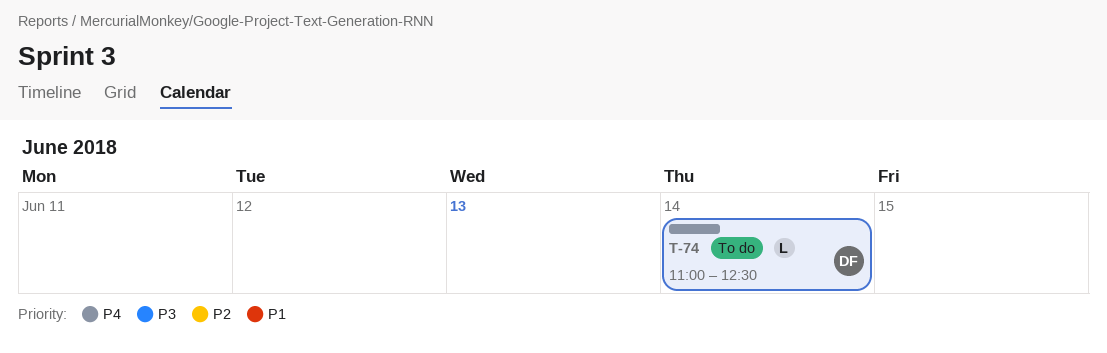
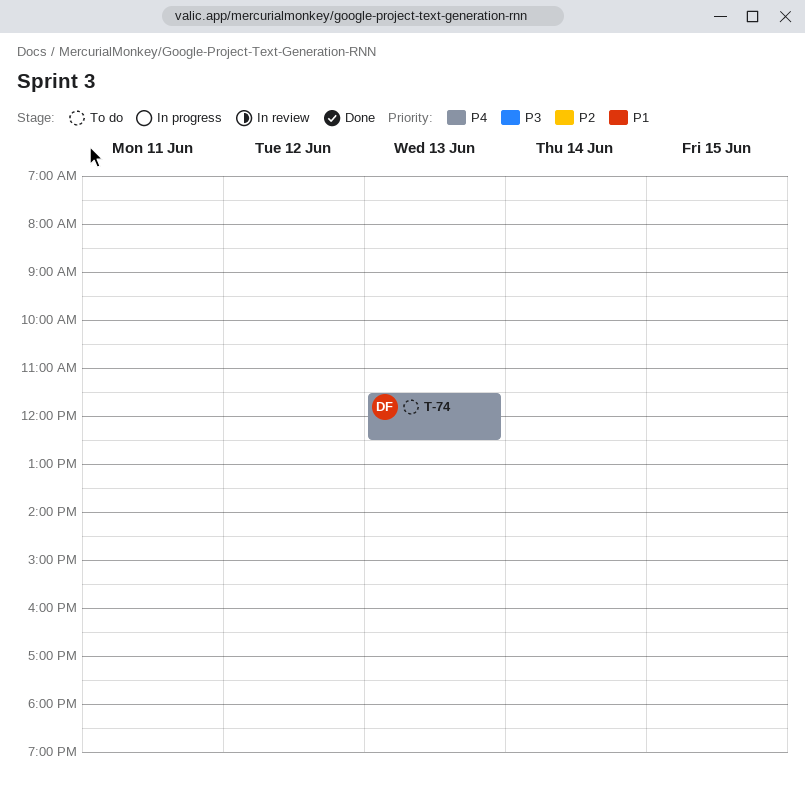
T-74, day: Jun 14 -> Jun 13
T-74, begins: 11:00 -> 11:30

